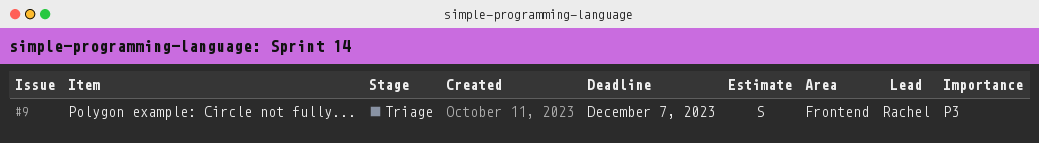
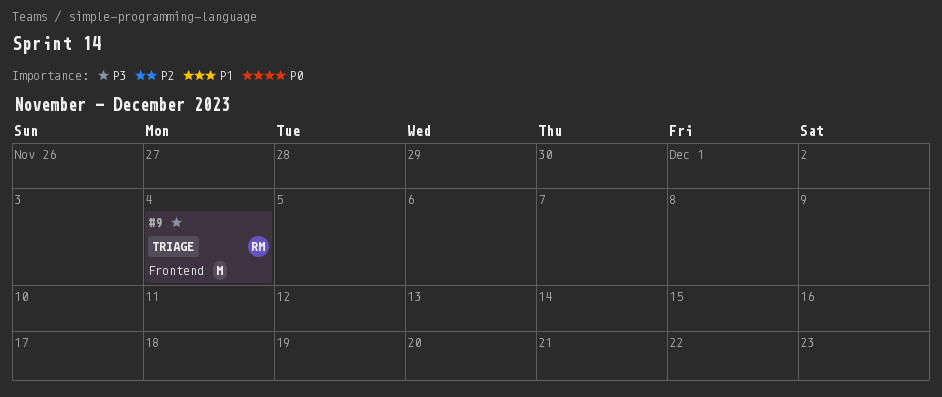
#9, estimate: S -> M
#9, due: Dec 7 -> Dec 4

